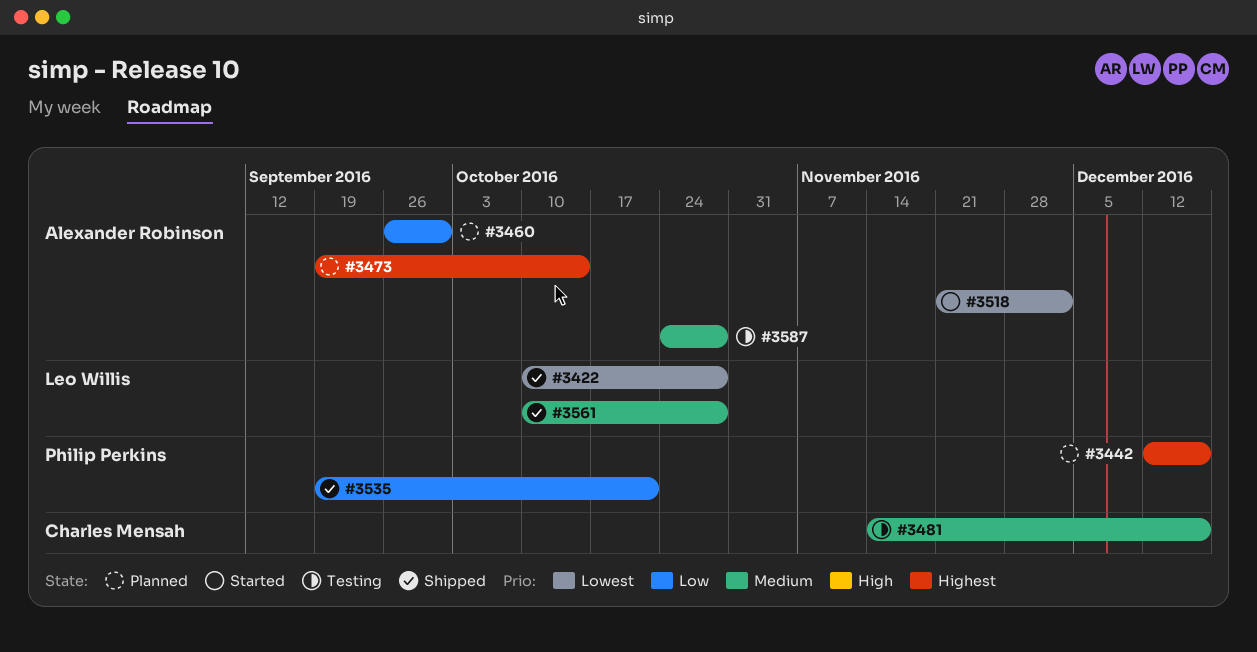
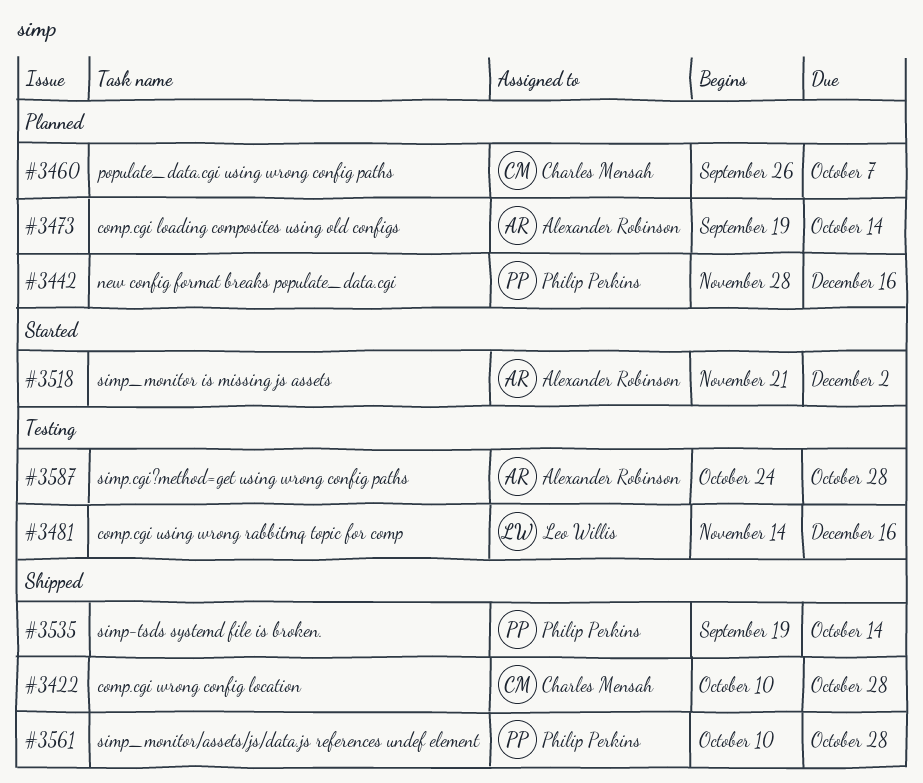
#3422, owner: Leo Willis -> Charles Mensah
#3442, start: Dec 12 -> Nov 28
#3460, owner: Alexander Robinson -> Charles Mensah
#3460, due: Sep 30 -> Oct 7
#3481, owner: Charles Mensah -> Leo Willis
#3535, due: Oct 21 -> Oct 14
#3561, owner: Leo Willis -> Philip Perkins

